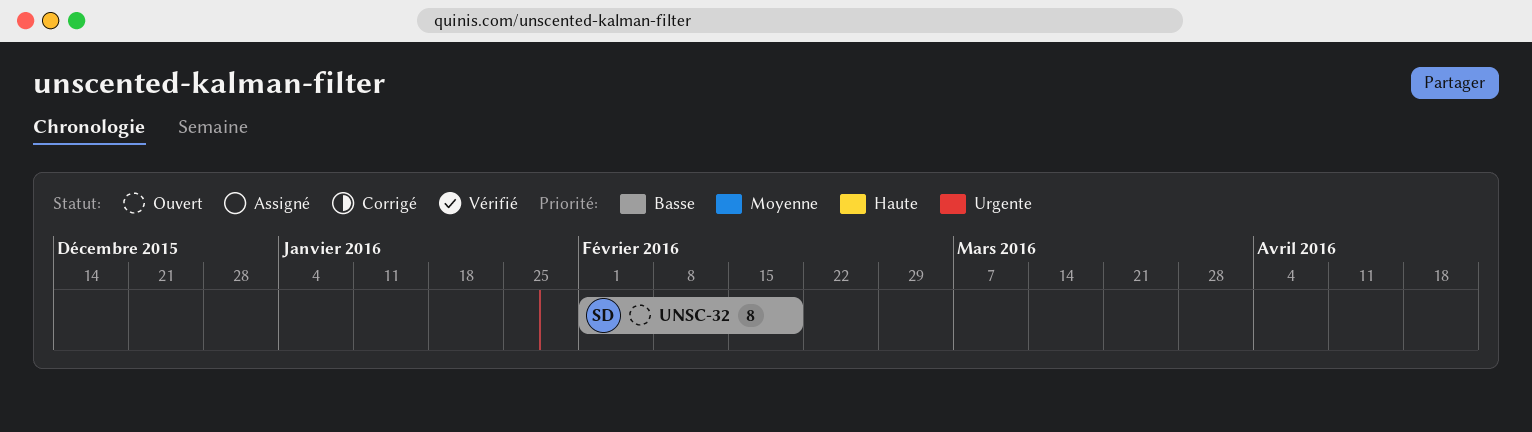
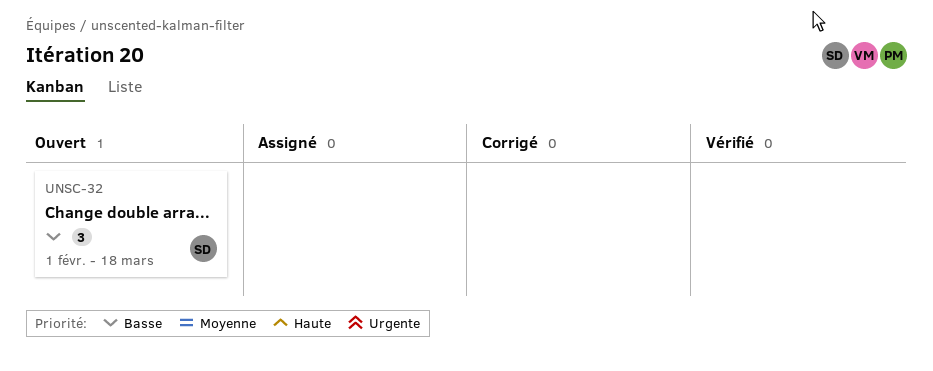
UNSC-32, estimate: 8 -> 3
UNSC-32, due: Feb 19 -> Mar 18

